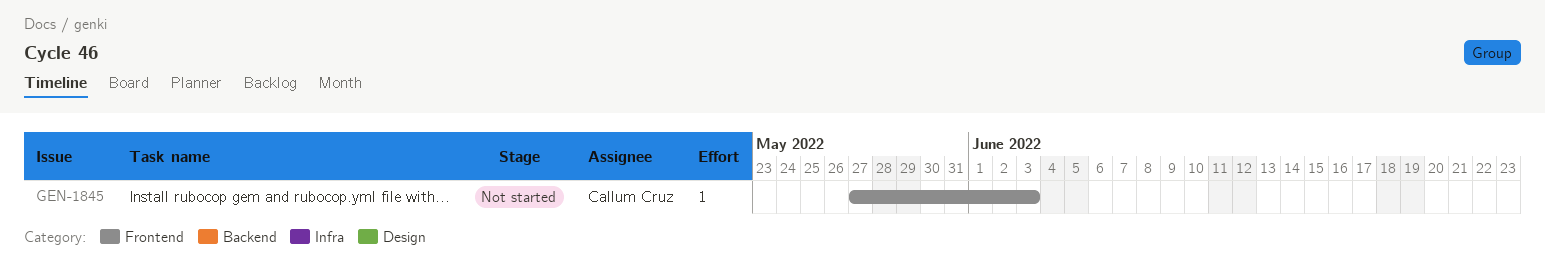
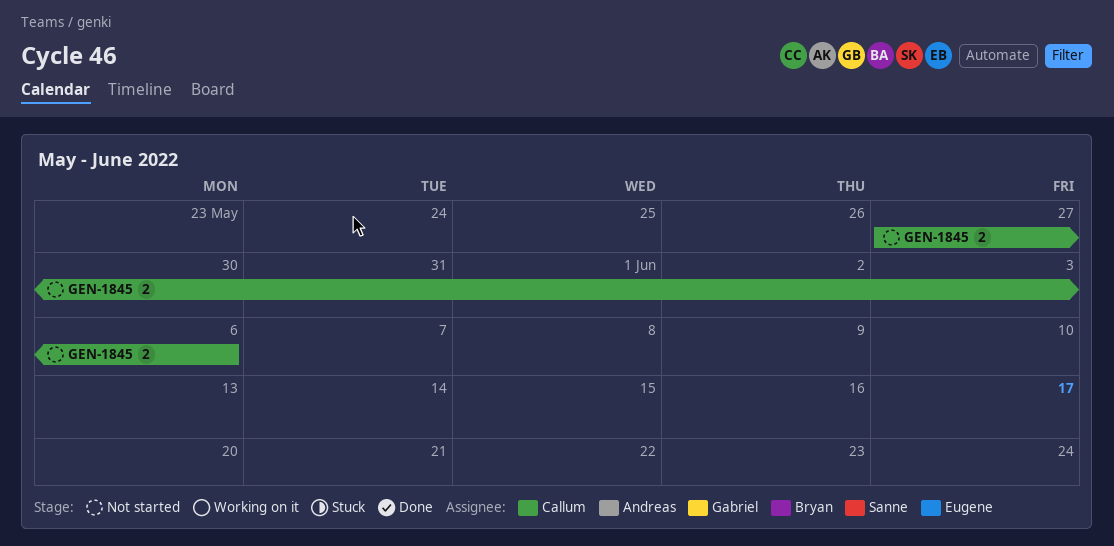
GEN-1845, estimate: 1 -> 2
GEN-1845, due: Jun 3 -> Jun 6

